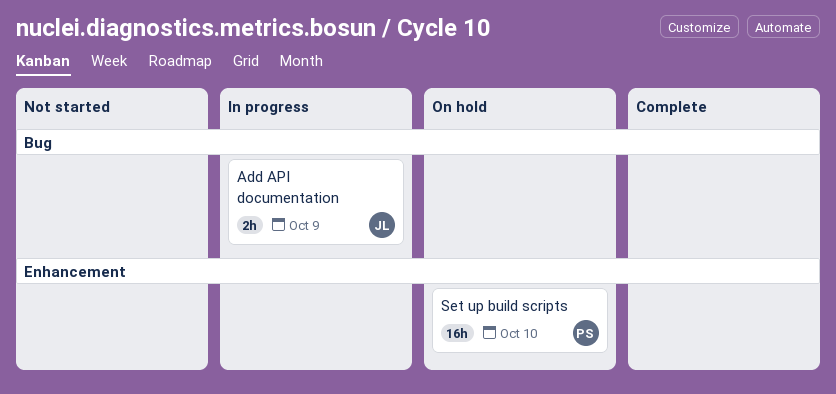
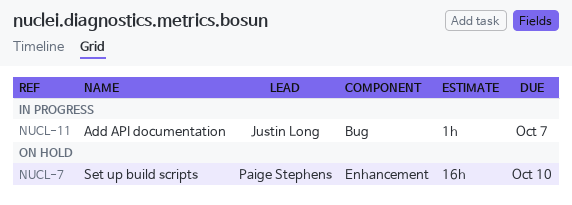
Add API documentation, estimate: 2h -> 1h
Add API documentation, due: Oct 9 -> Oct 7

